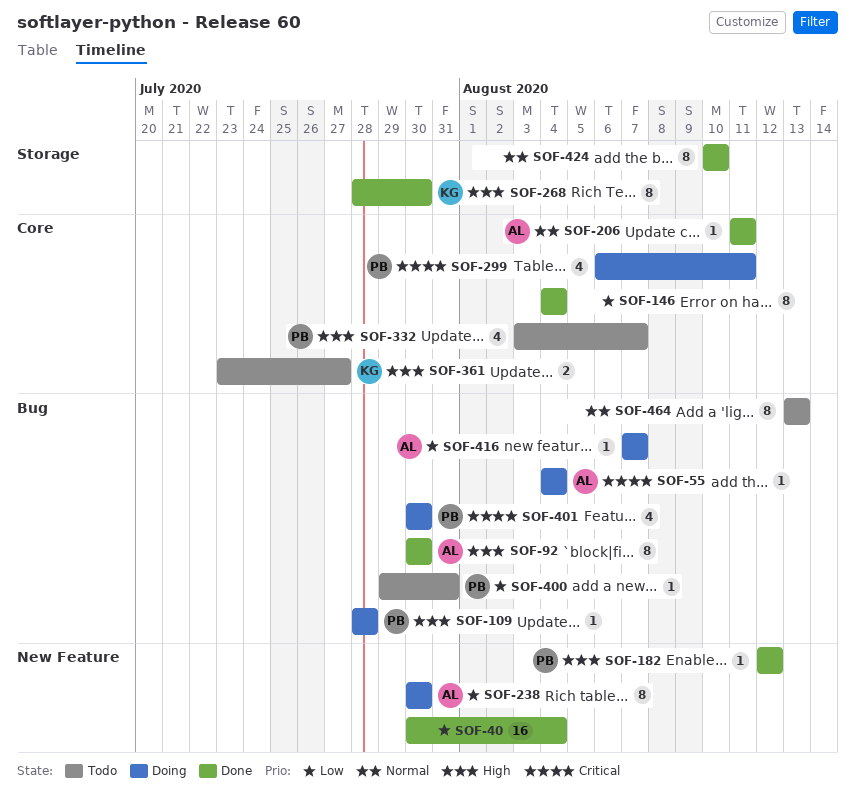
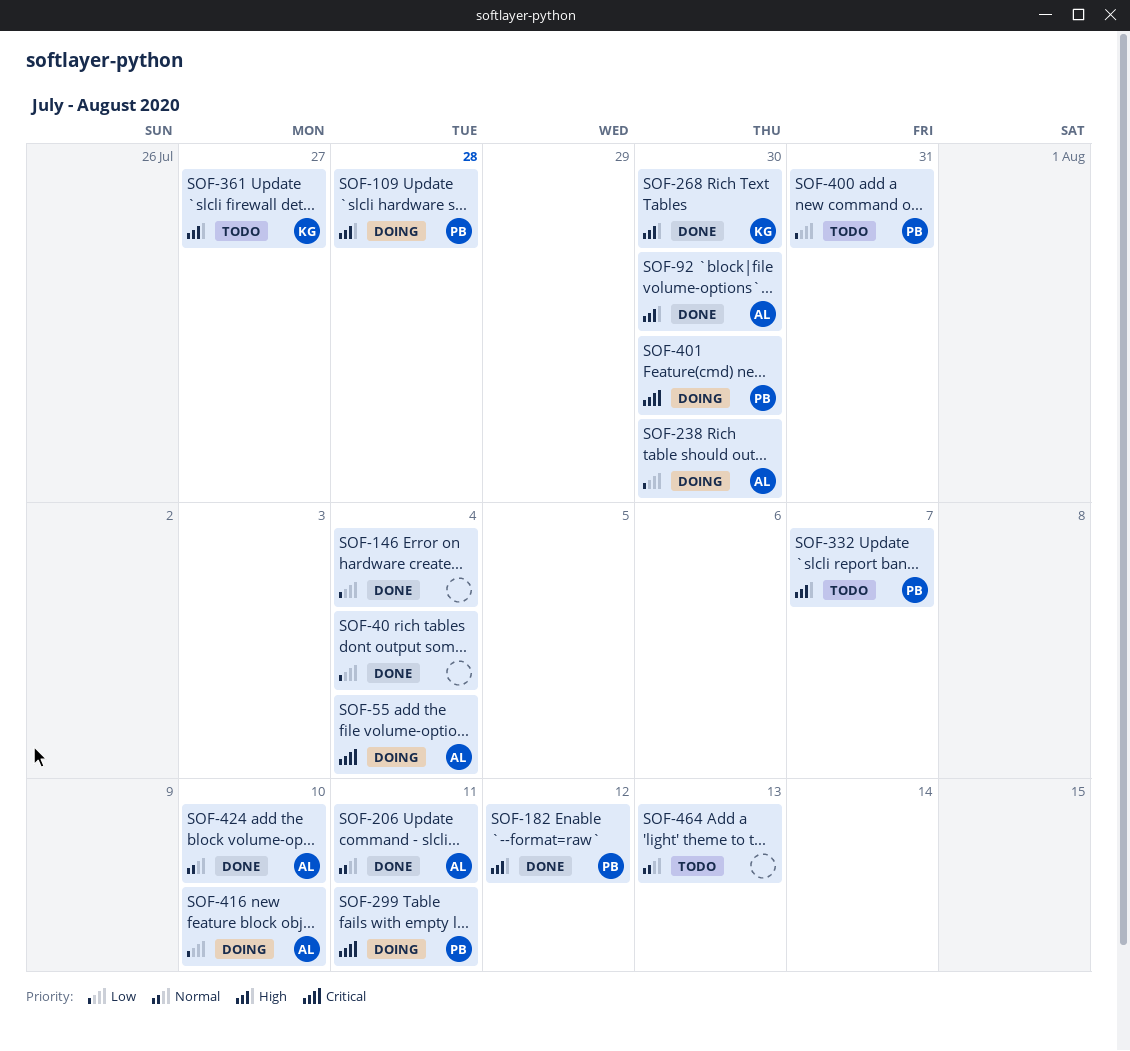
SOF-416, due: Aug 7 -> Aug 10
SOF-424, owner: none -> AL

